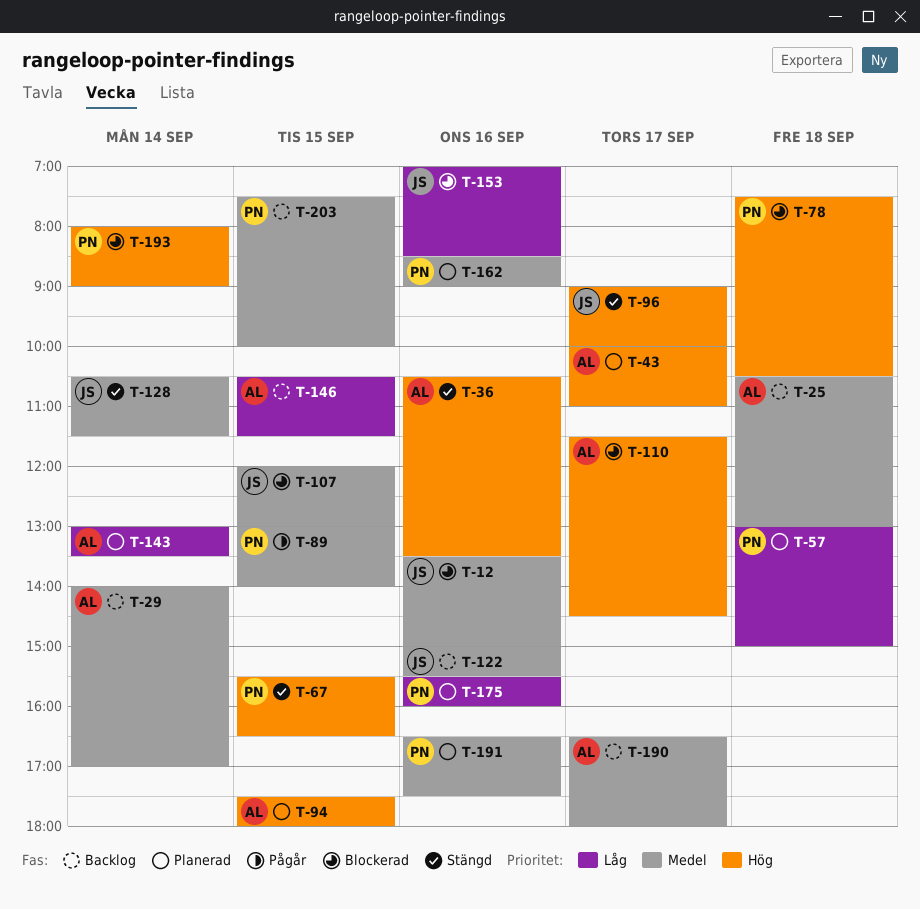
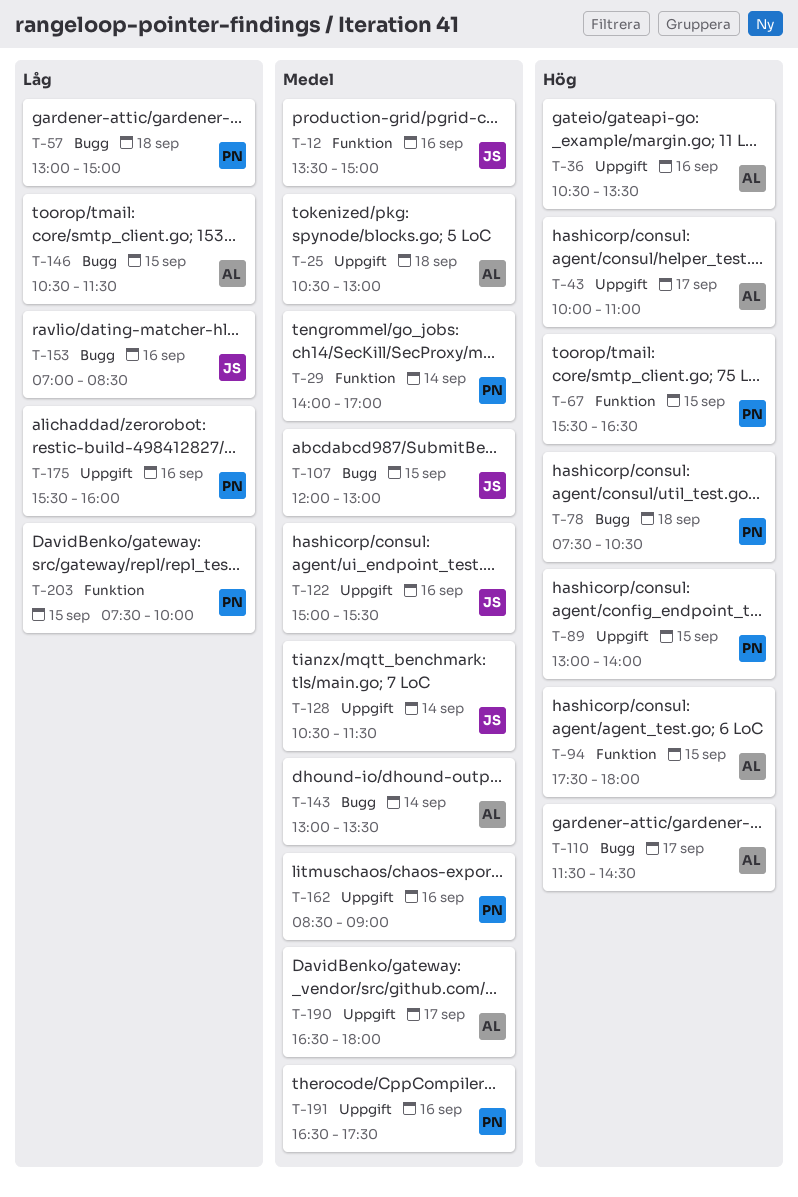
T-29, owner: AL -> PN
T-89, priority: Medel -> Hög
T-96: present -> none
T-143, priority: Låg -> Medel
T-193: present -> none
T-203, priority: Medel -> Låg

